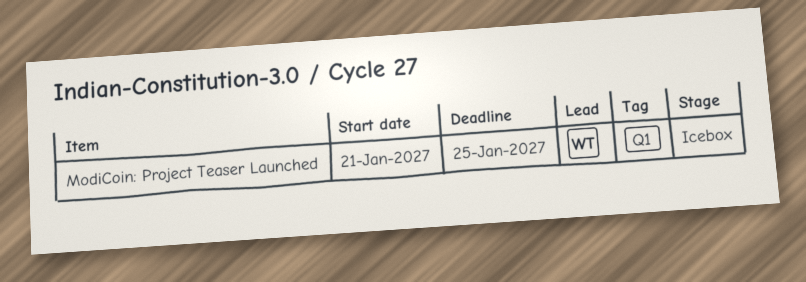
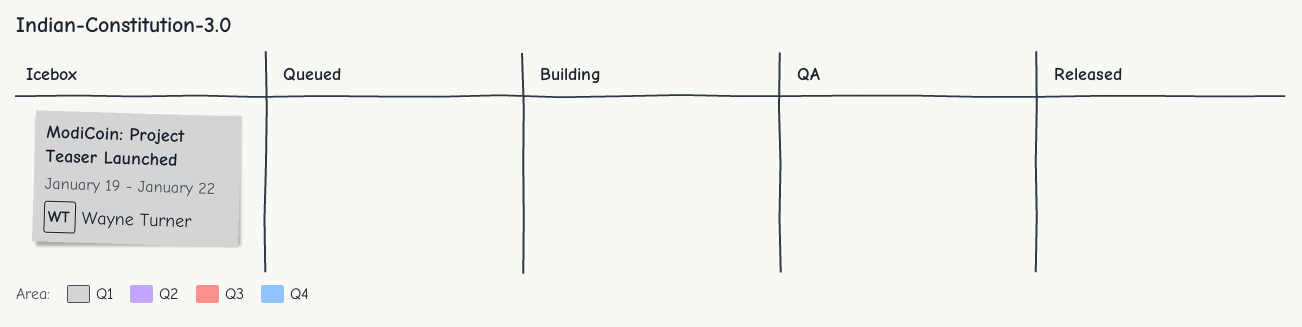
ModiCoin: Project Teaser Launched, start: Jan 21 -> Jan 19
ModiCoin: Project Teaser Launched, due: Jan 25 -> Jan 22

